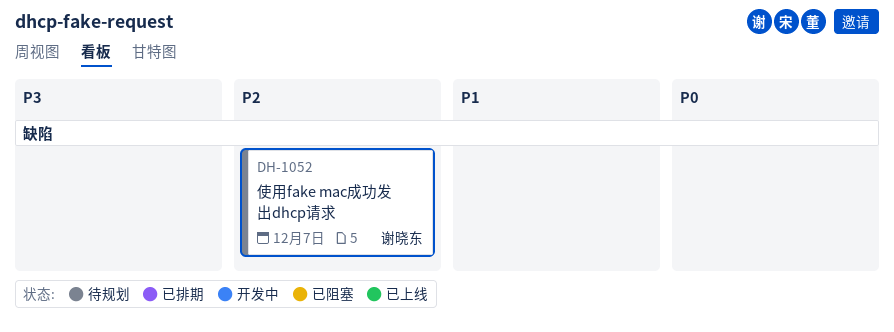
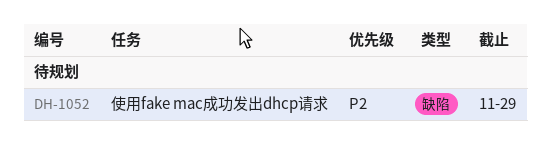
DH-1052, due: Dec 7 -> Nov 29

